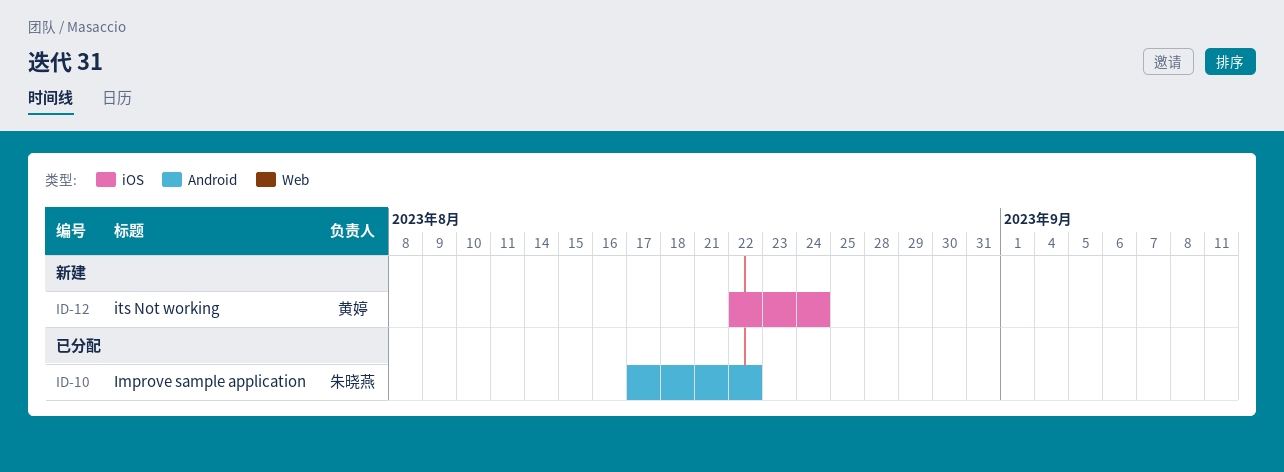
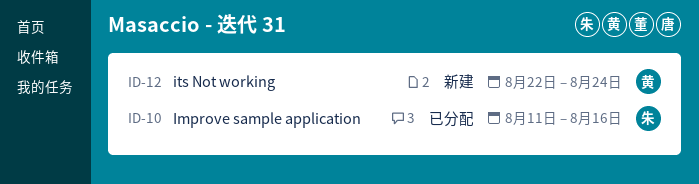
ID-10, start: Aug 17 -> Aug 11
ID-10, due: Aug 22 -> Aug 16

